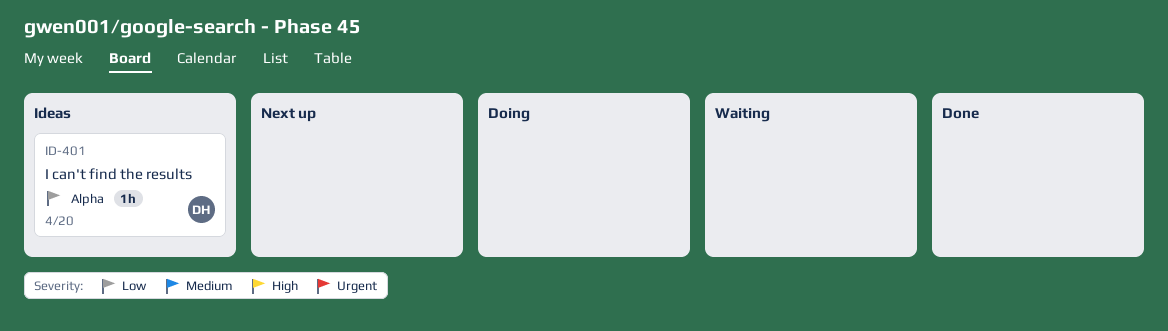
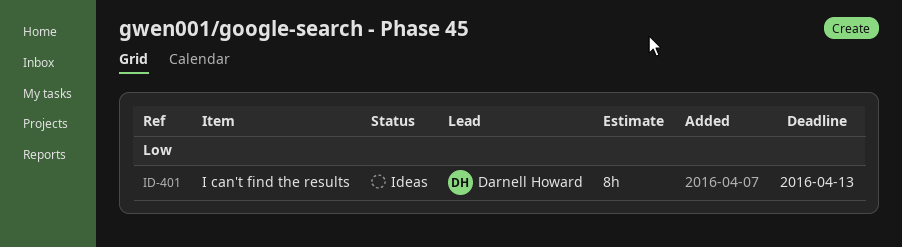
ID-401, estimate: 1h -> 8h
ID-401, due: Apr 20 -> Apr 13

